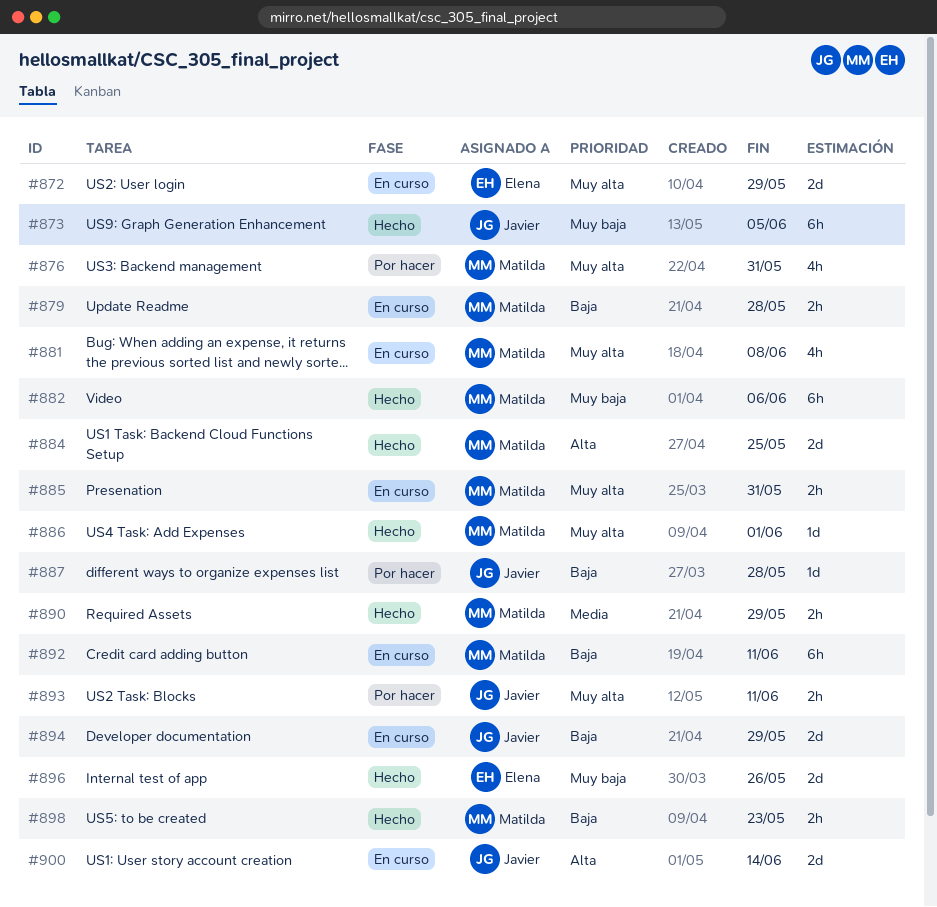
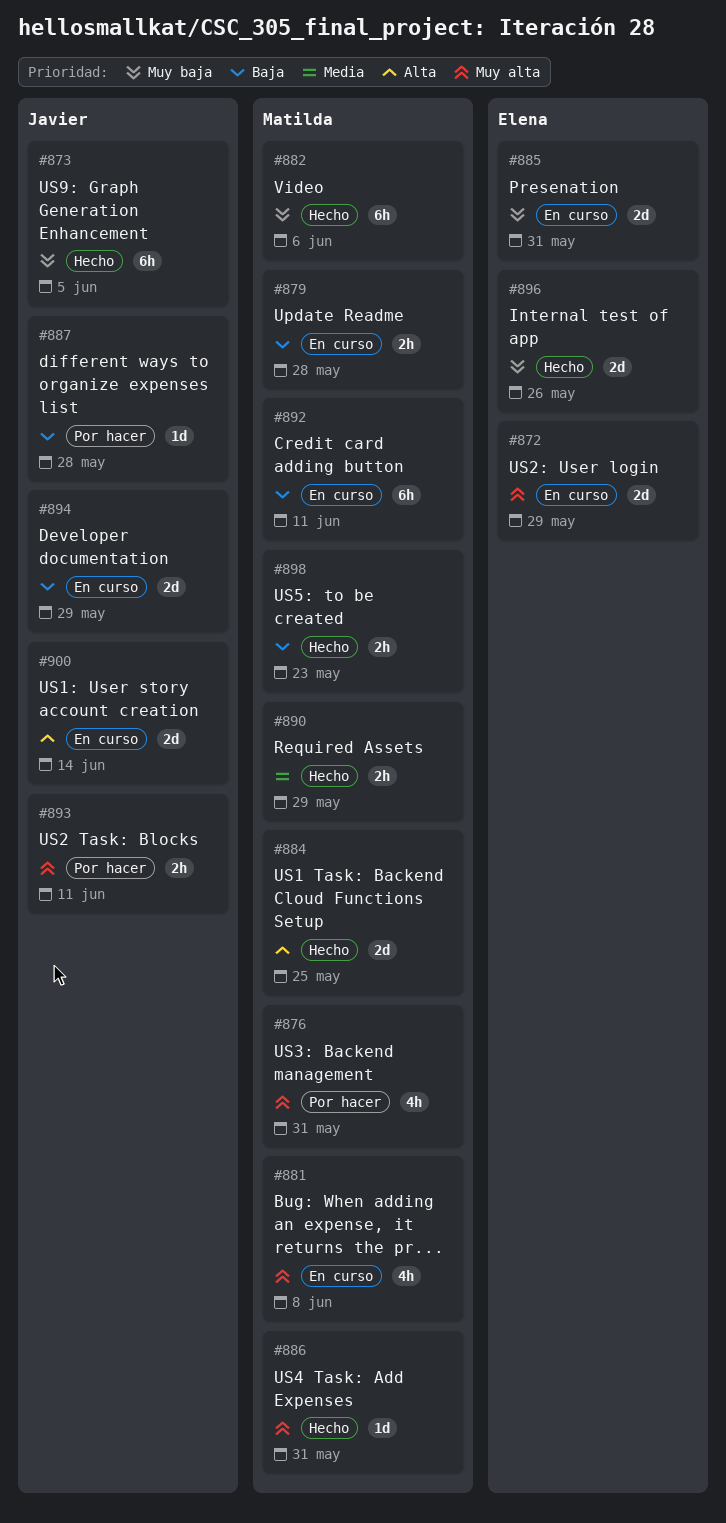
#885, owner: Matilda -> Elena
#885, priority: Muy alta -> Muy baja
#885, estimate: 2h -> 2d
#886, due: Jun 1 -> May 31

